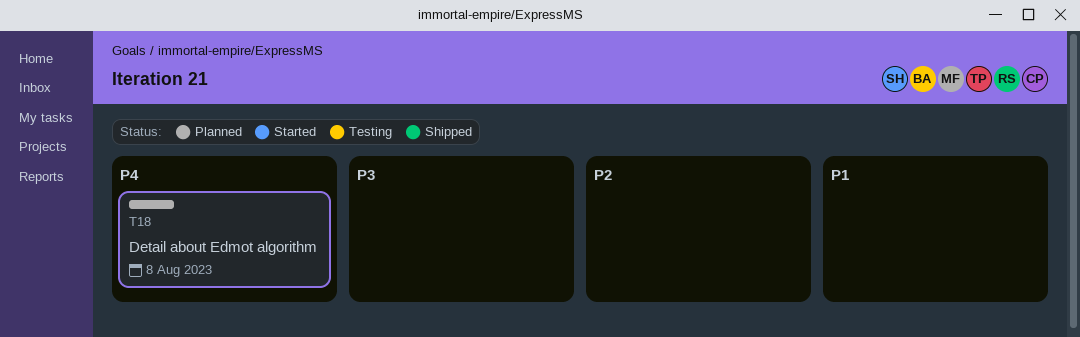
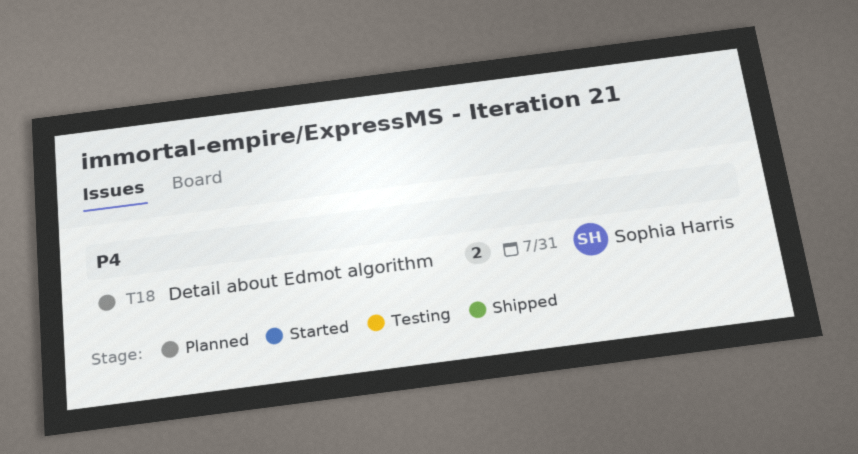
T18, due: Aug 8 -> Jul 31

